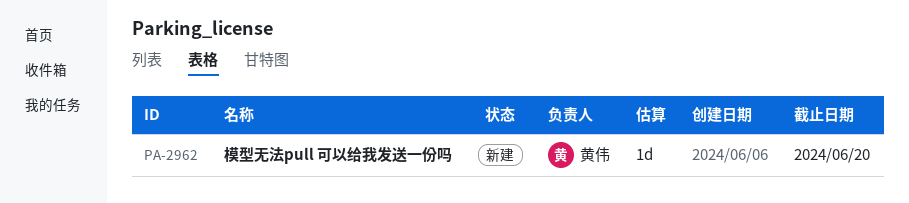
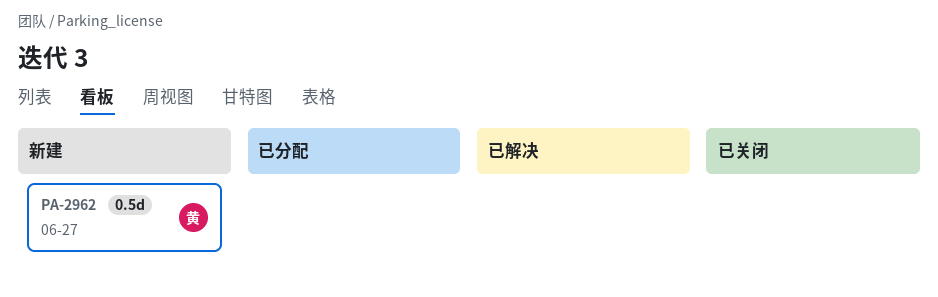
PA-2962, estimate: 1d -> 0.5d
PA-2962, due: Jun 20 -> Jun 27

